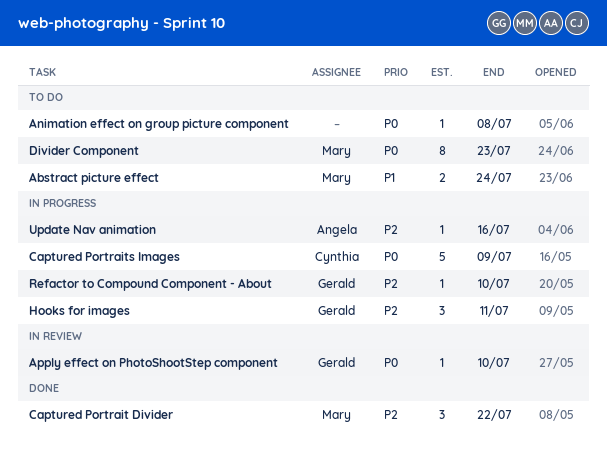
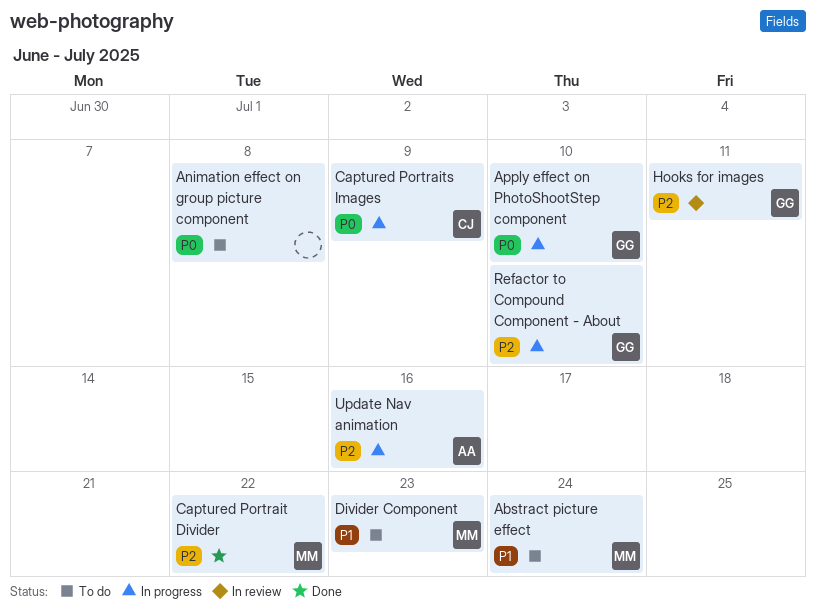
Apply effect on PhotoShootStep component, status: In review -> In progress
Divider Component, priority: P0 -> P1
Hooks for images, status: In progress -> In review

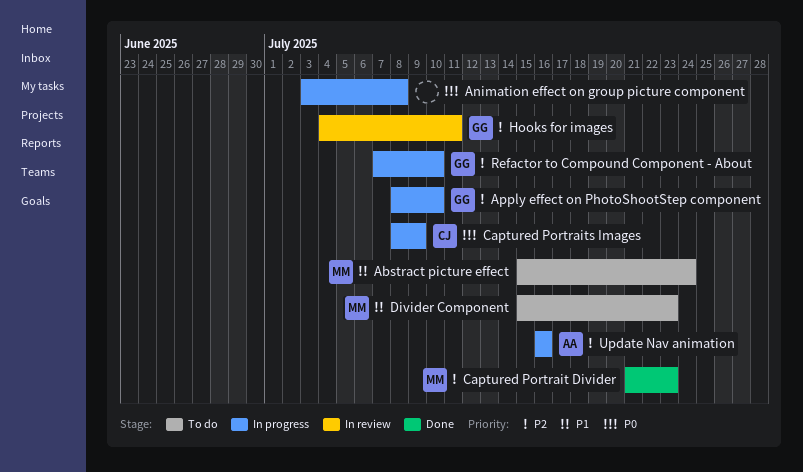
Animation effect on group picture component, status: To do -> In progress
Apply effect on PhotoShootStep component, priority: P0 -> P2
Captured Portrait Divider, due: Jul 22 -> Jul 23

